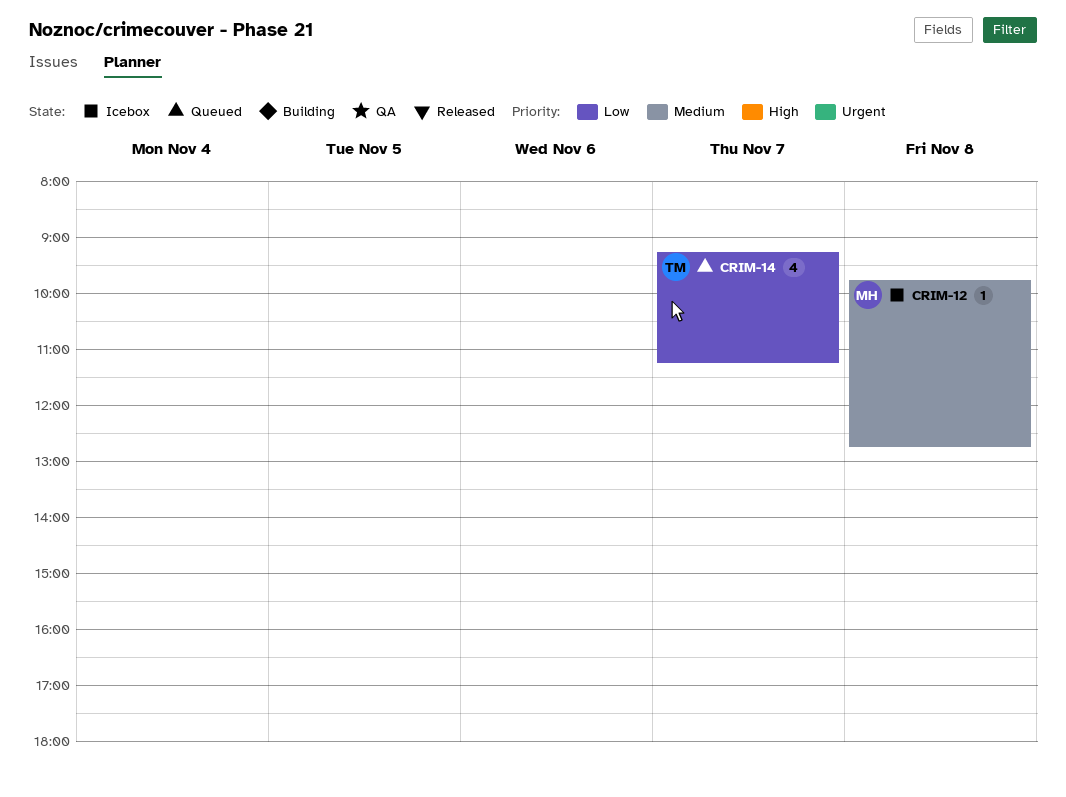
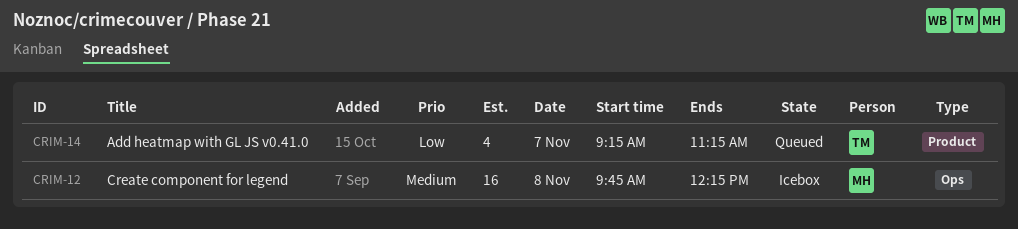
CRIM-12, estimate: 1 -> 16
CRIM-12, ends: 12:45 -> 12:15

